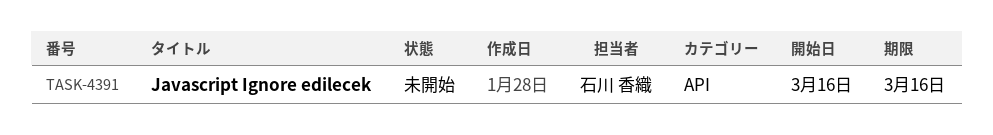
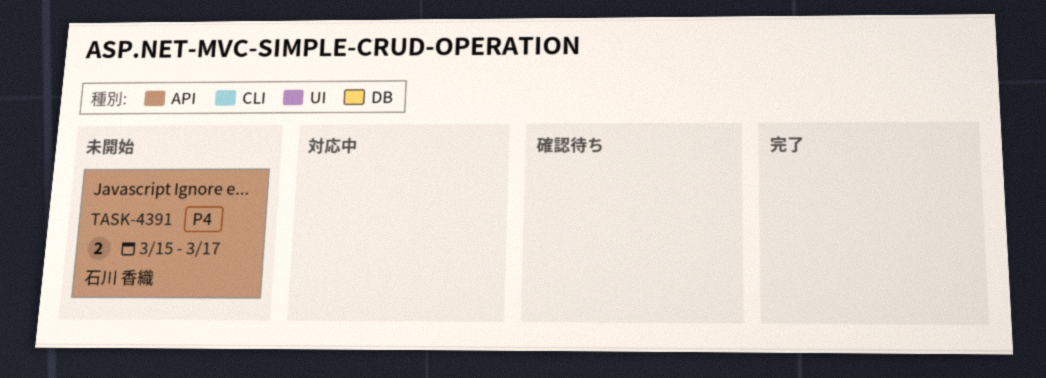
TASK-4391, start: Mar 16 -> Mar 15
TASK-4391, due: Mar 16 -> Mar 17

